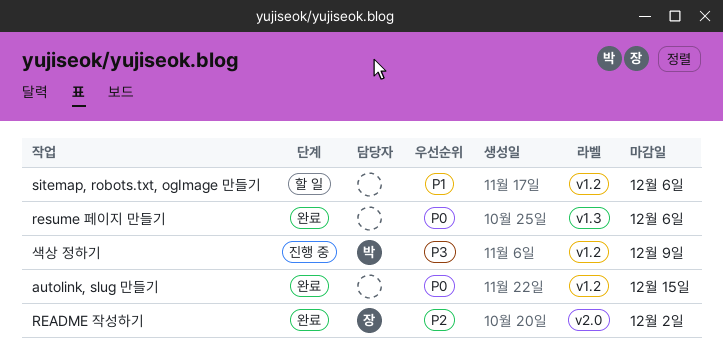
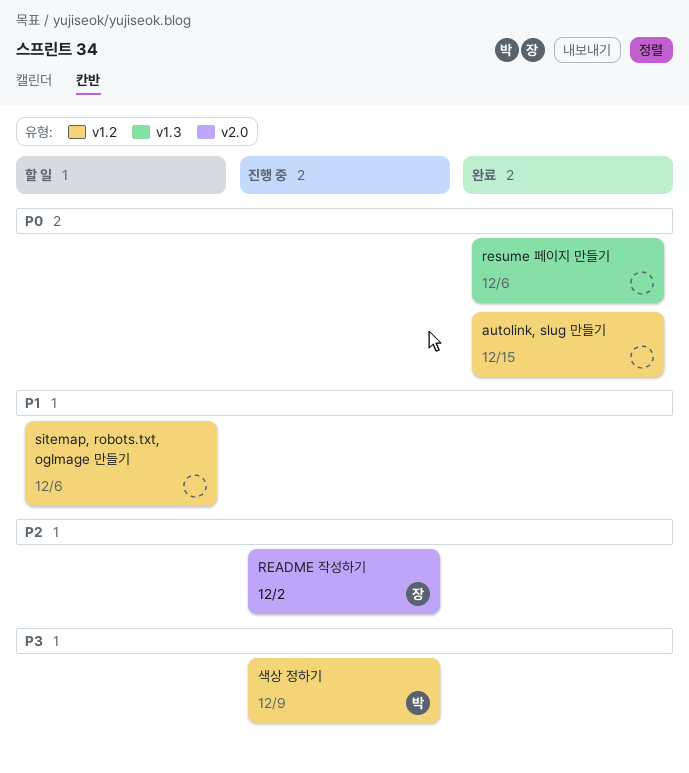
README 작성하기, status: 완료 -> 진행 중

